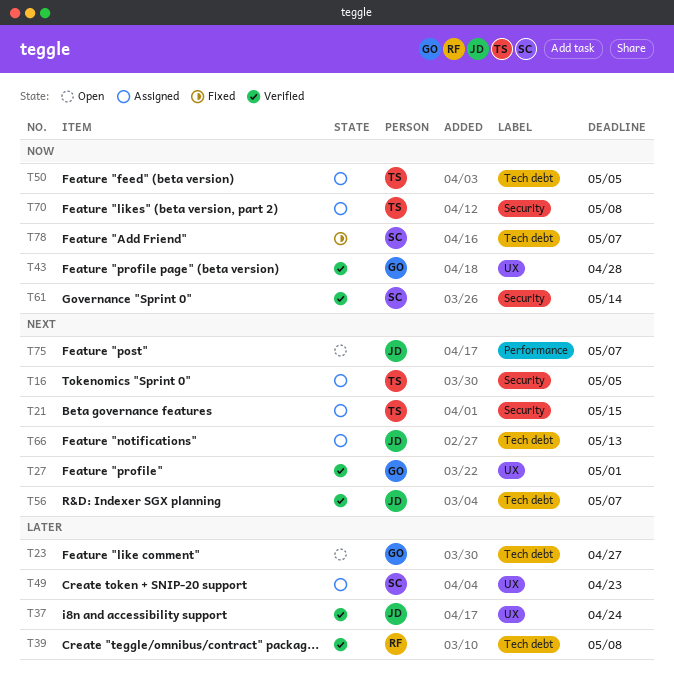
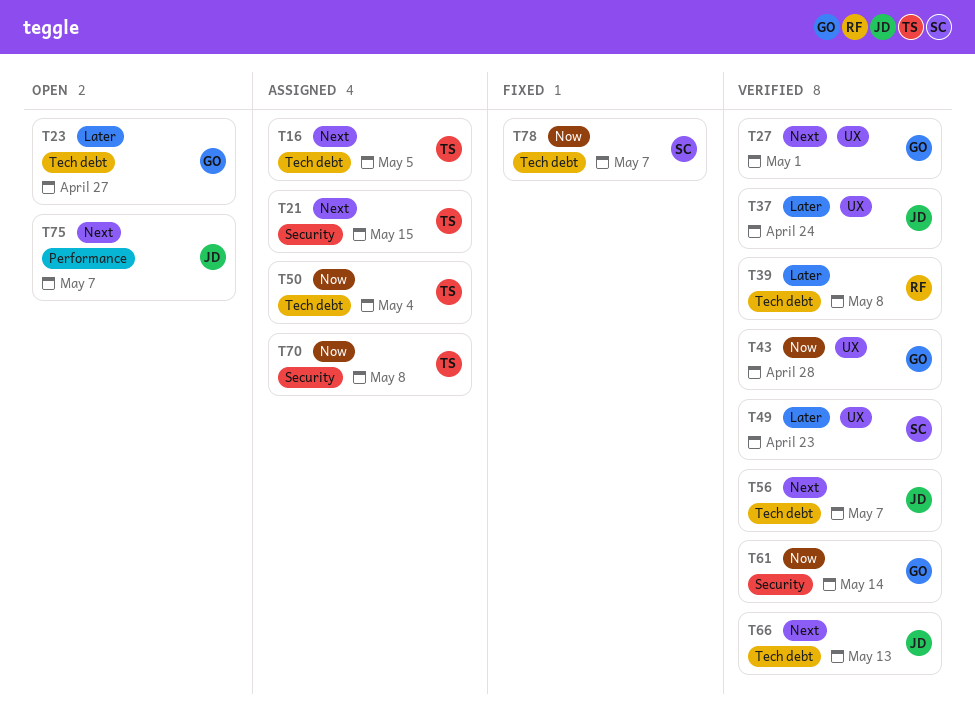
T16, label: Security -> Tech debt
T49, status: Assigned -> Verified
T50, due: May 5 -> May 4
T61, owner: SC -> GO
T66, status: Assigned -> Verified

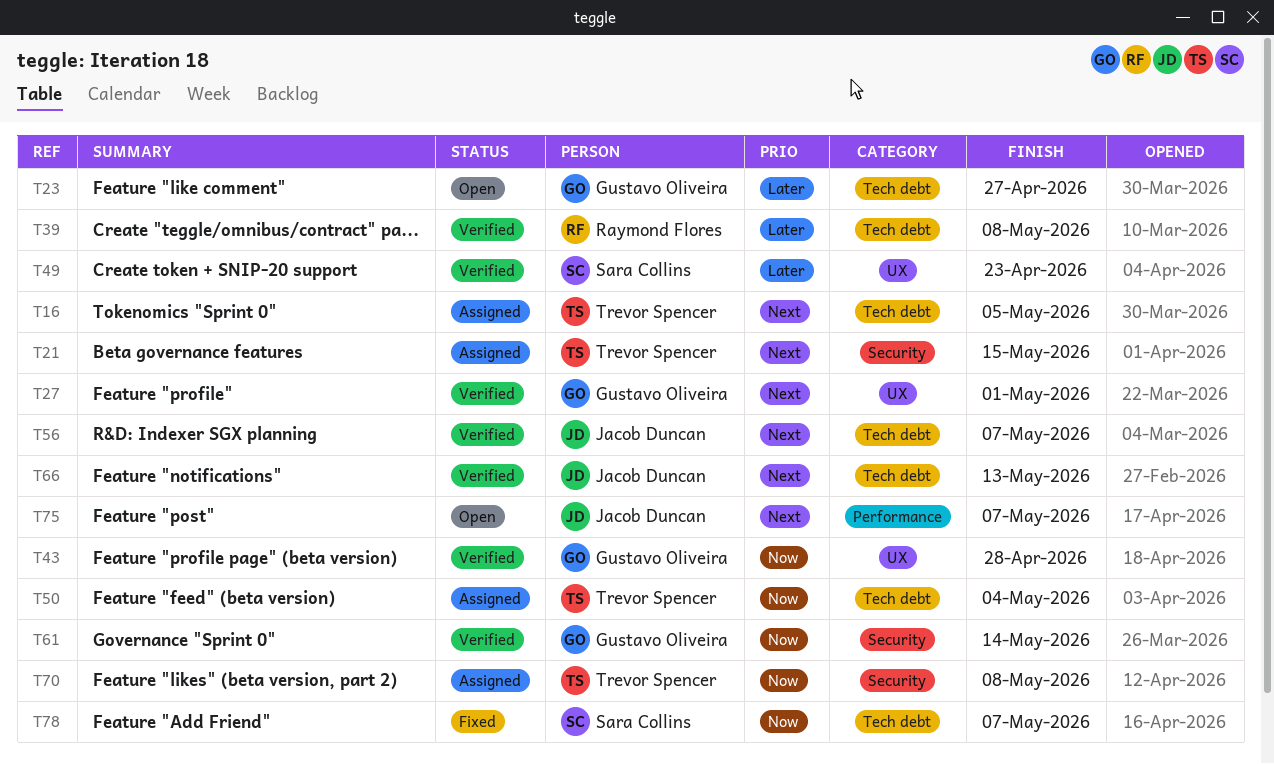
T37: present -> none

